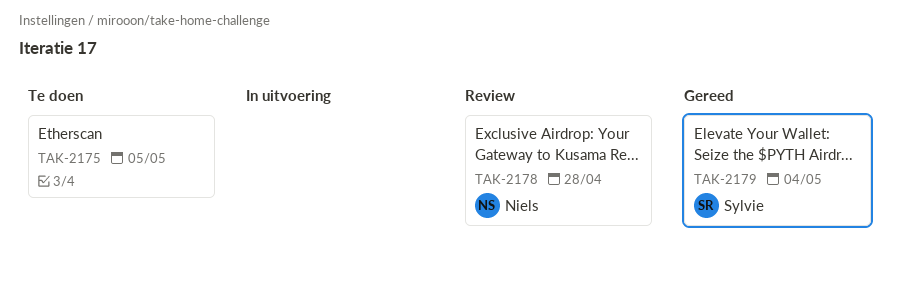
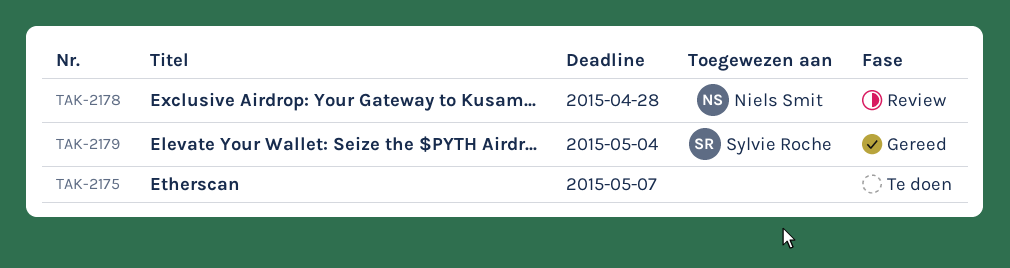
TAK-2175, due: May 5 -> May 7

